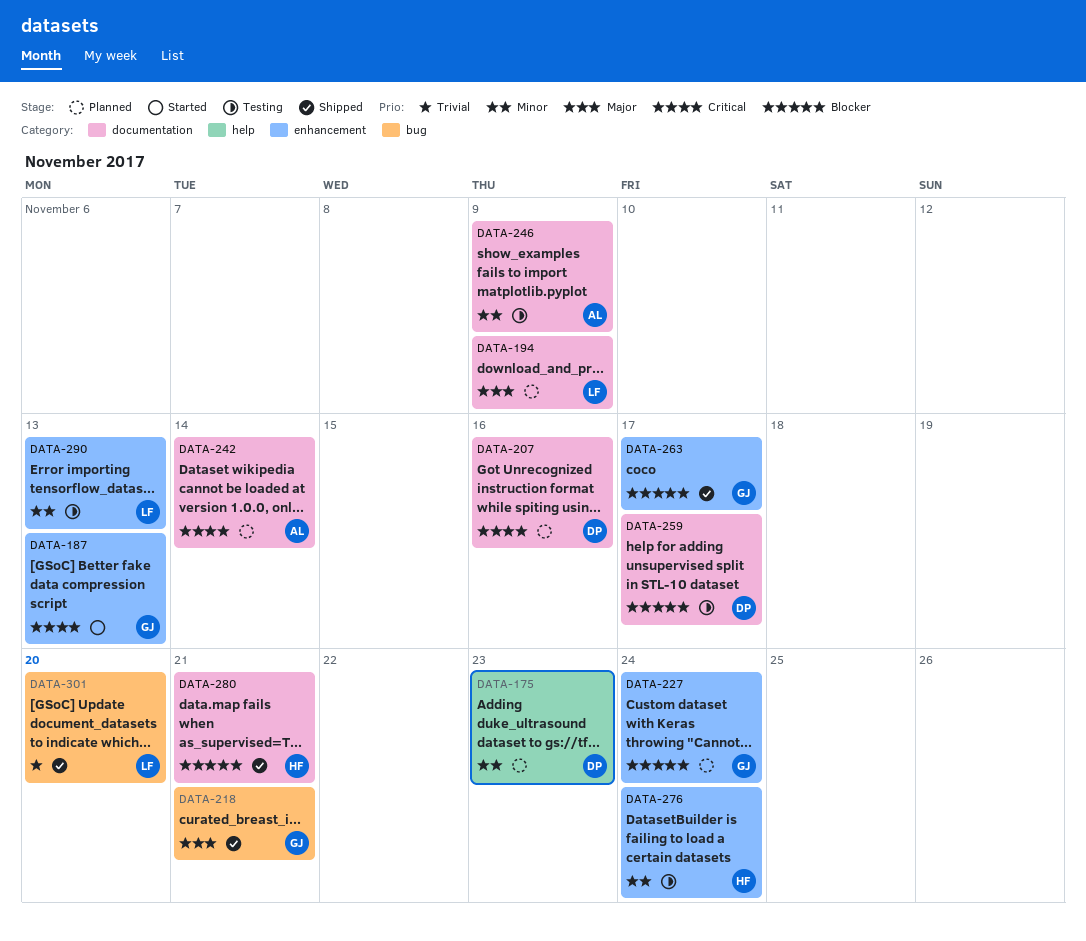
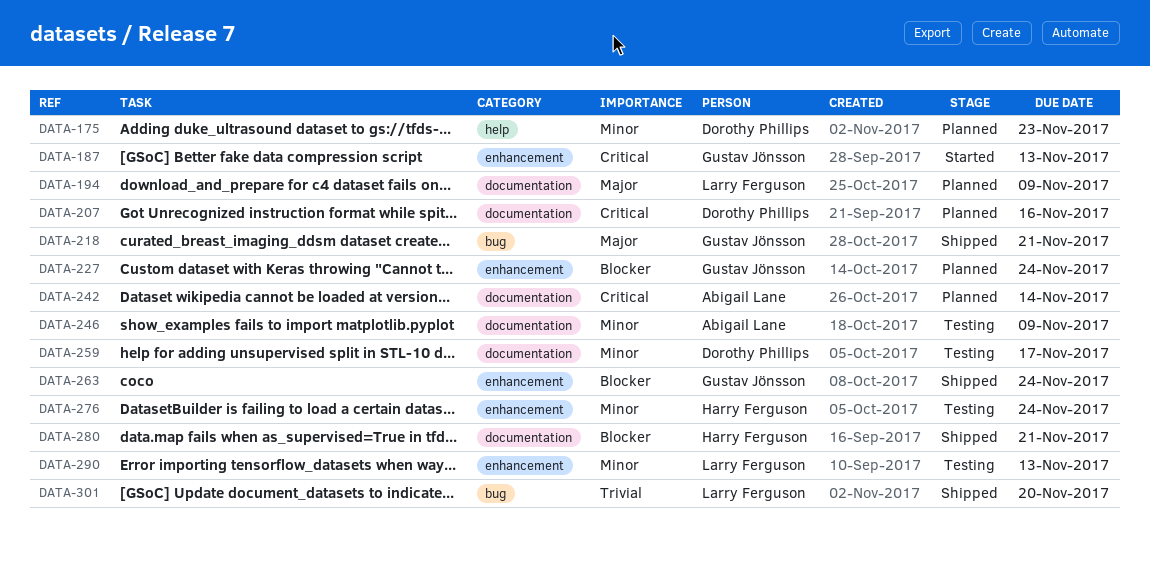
DATA-259, priority: Blocker -> Minor
DATA-263, due: Nov 17 -> Nov 24

